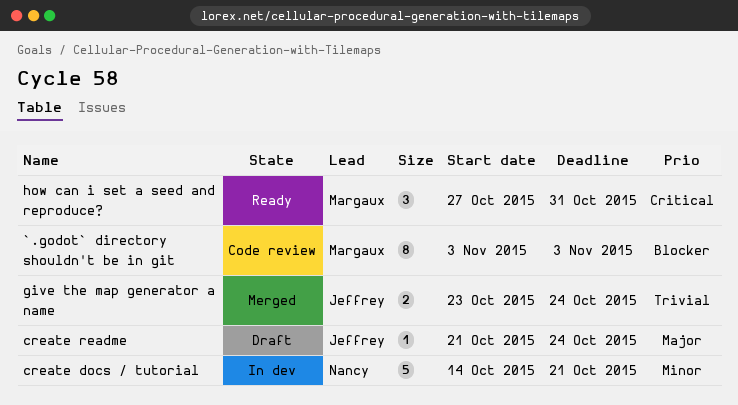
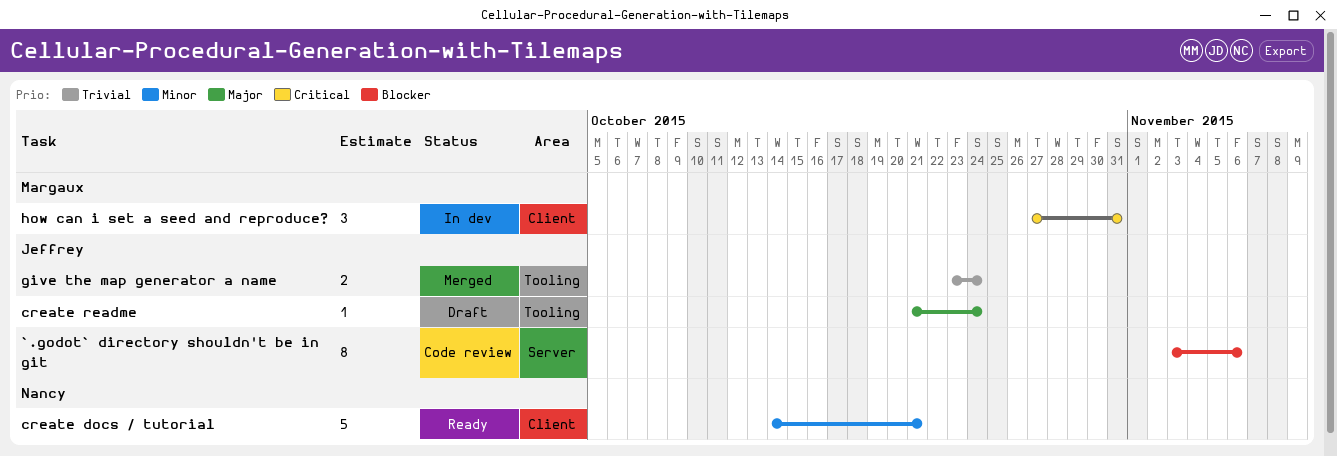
`.godot` directory shouldn't be in git, owner: Margaux -> Jeffrey
`.godot` directory shouldn't be in git, due: Nov 3 -> Nov 6
create docs / tutorial, status: In dev -> Ready
how can i set a seed and reproduce?, status: Ready -> In dev

